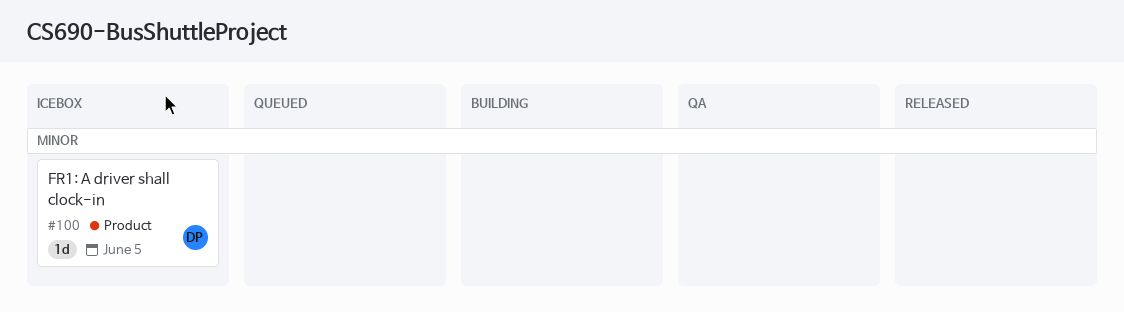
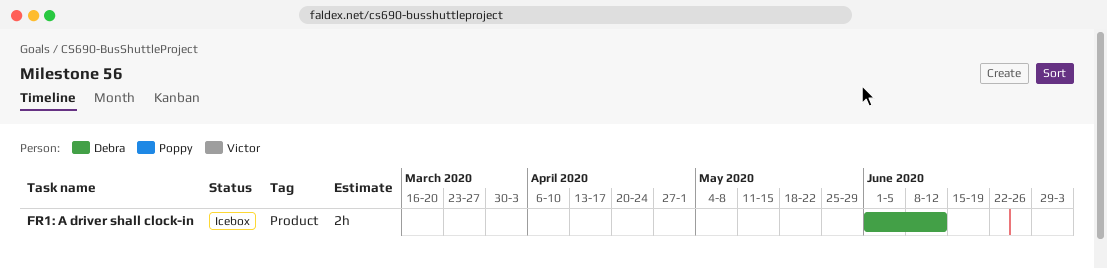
FR1: A driver shall clock-in, estimate: 1d -> 2h
FR1: A driver shall clock-in, due: Jun 5 -> Jun 12

